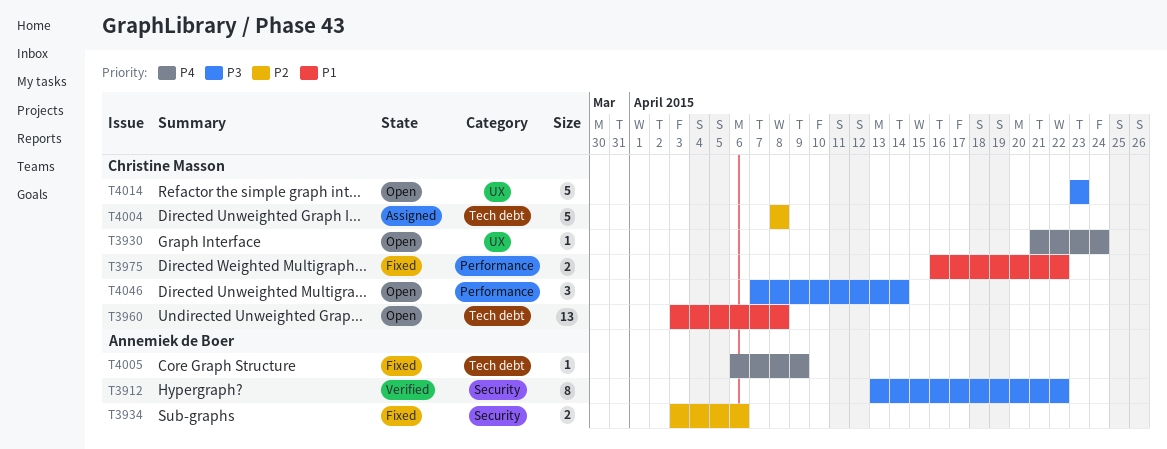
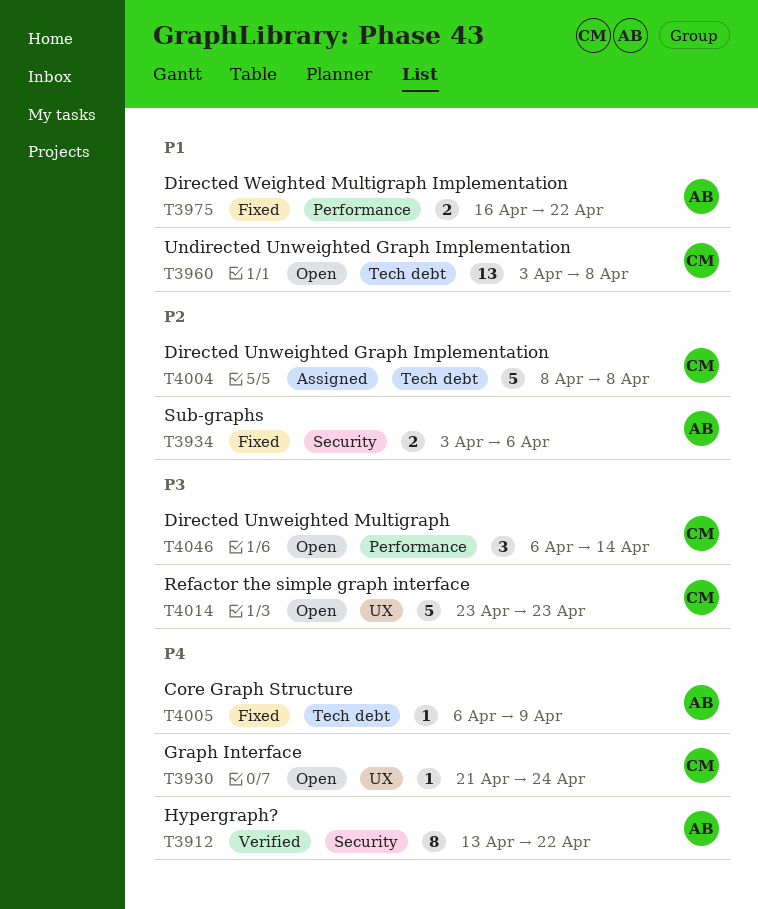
T3912, priority: P3 -> P4
T3975, owner: Christine Masson -> Annemiek de Boer
T4046, start: Apr 7 -> Apr 6

